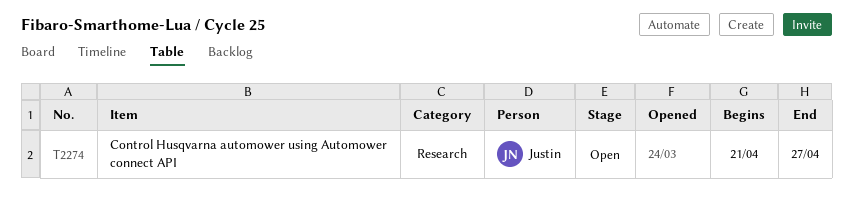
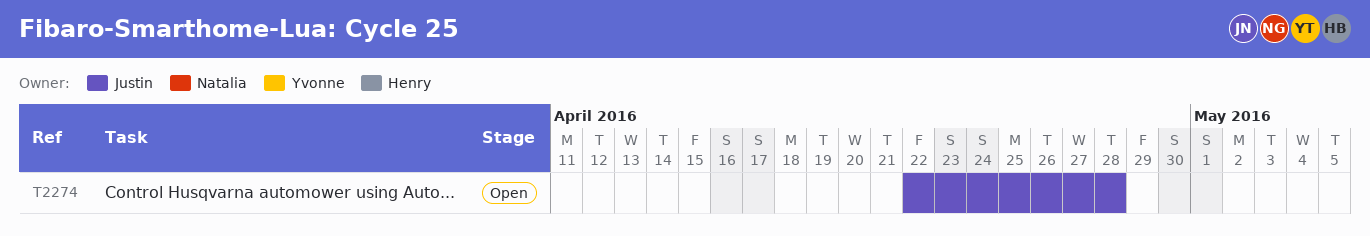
T2274, start: Apr 21 -> Apr 22
T2274, due: Apr 27 -> Apr 28

